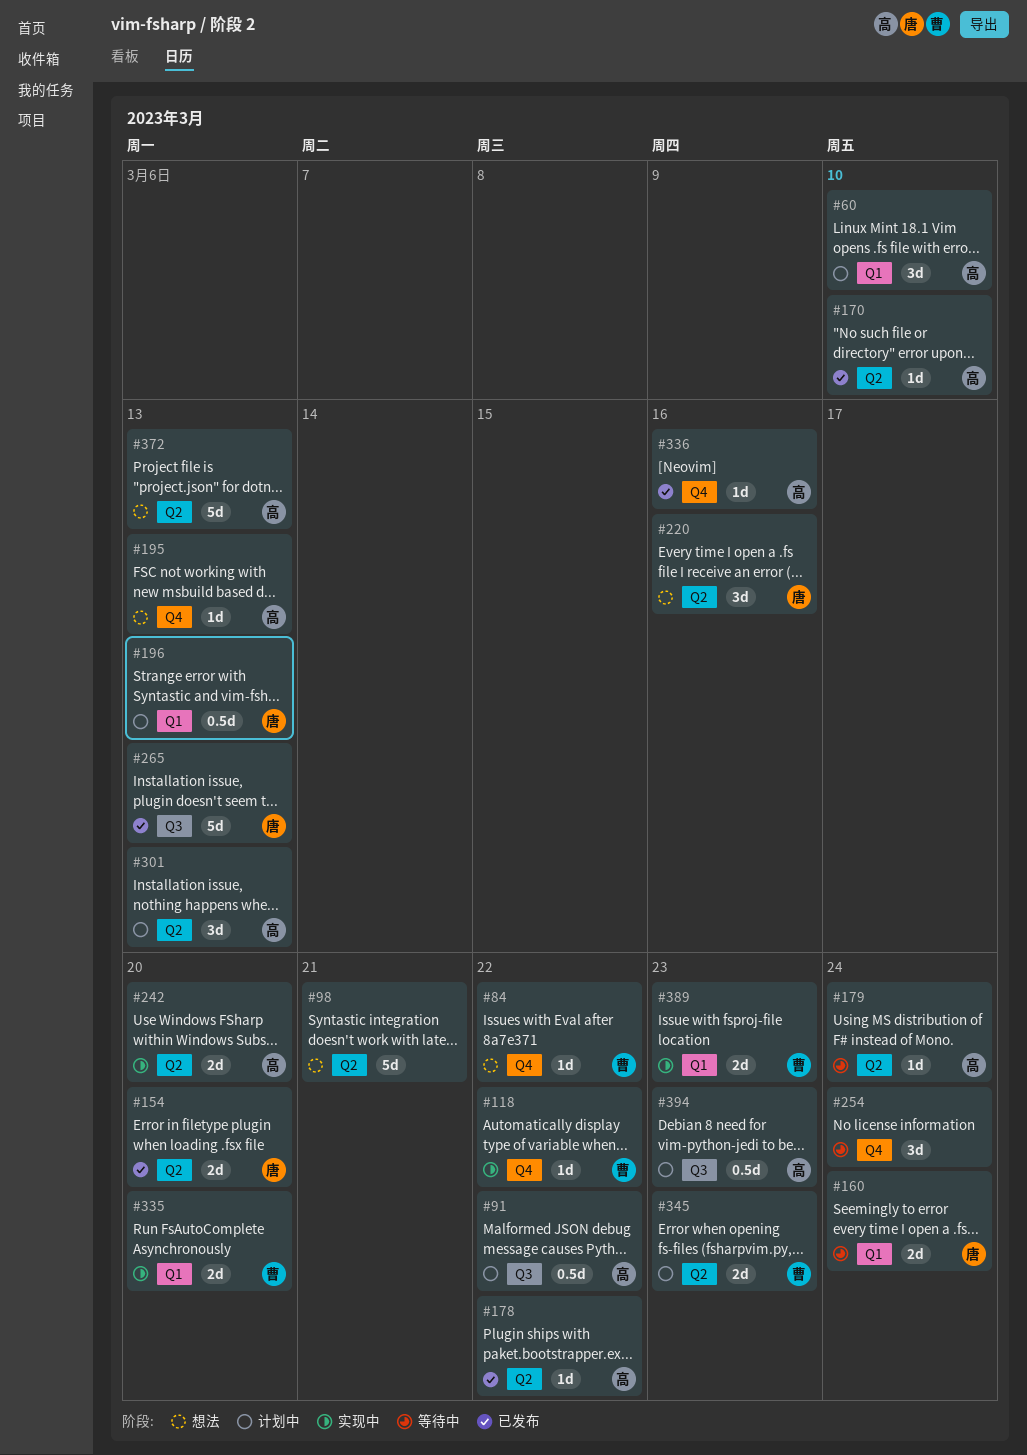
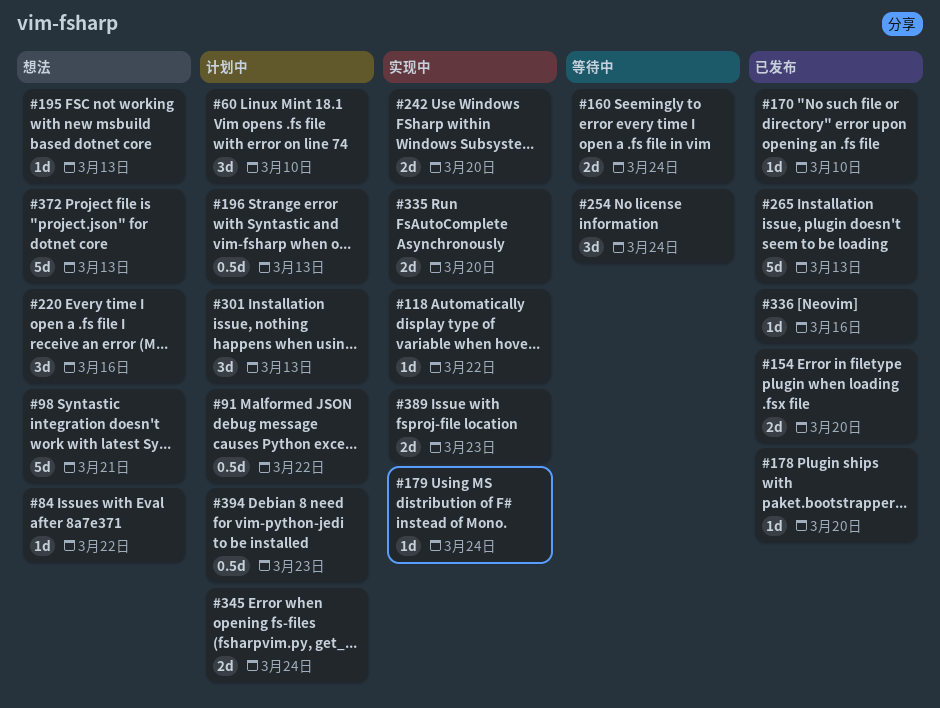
#178, due: Mar 22 -> Mar 20
#179, status: 等待中 -> 实现中
#345, due: Mar 23 -> Mar 24

